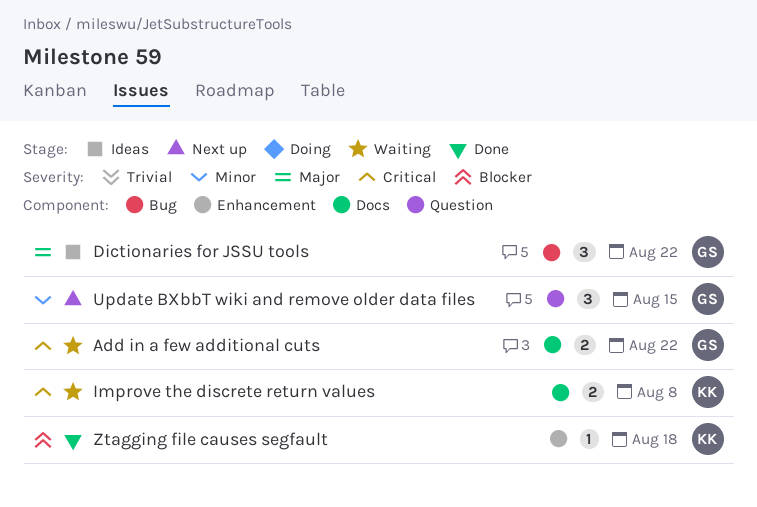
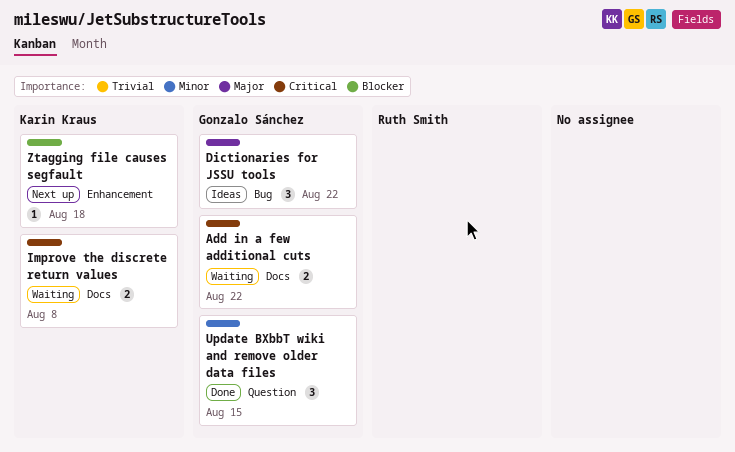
Update BXbbT wiki and remove older data files, status: Next up -> Done
Ztagging file causes segfault, status: Done -> Next up

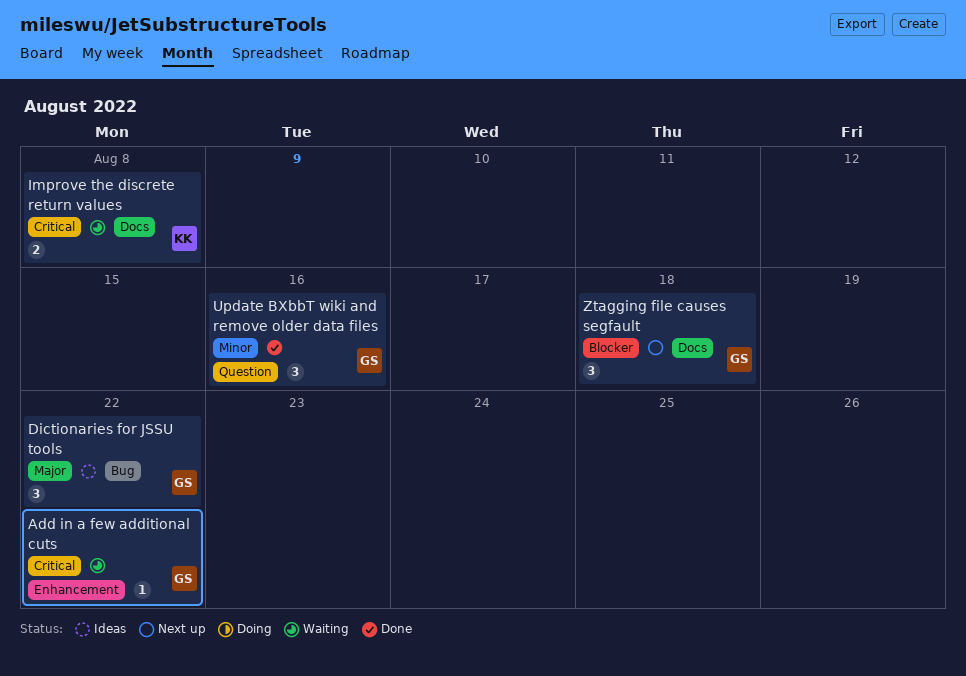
Add in a few additional cuts, label: Docs -> Enhancement
Add in a few additional cuts, estimate: 2 -> 1
Update BXbbT wiki and remove older data files, due: Aug 15 -> Aug 16
Ztagging file causes segfault, owner: Karin Kraus -> Gonzalo Sánchez
Ztagging file causes segfault, label: Enhancement -> Docs
Ztagging file causes segfault, estimate: 1 -> 3

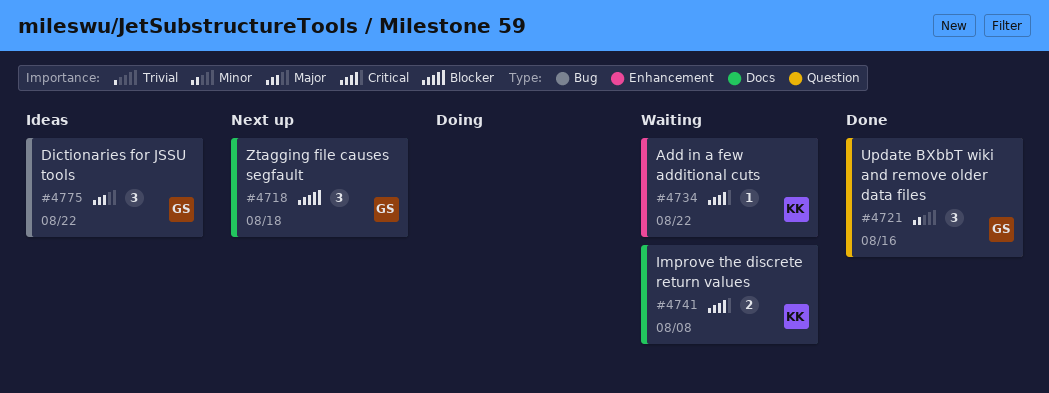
Add in a few additional cuts, owner: GS -> KK

